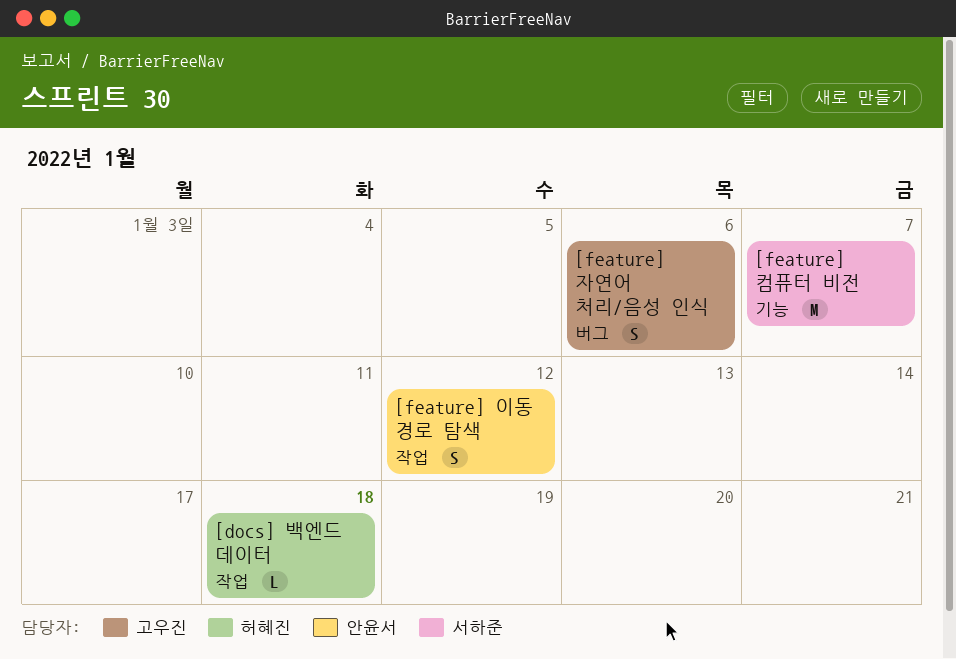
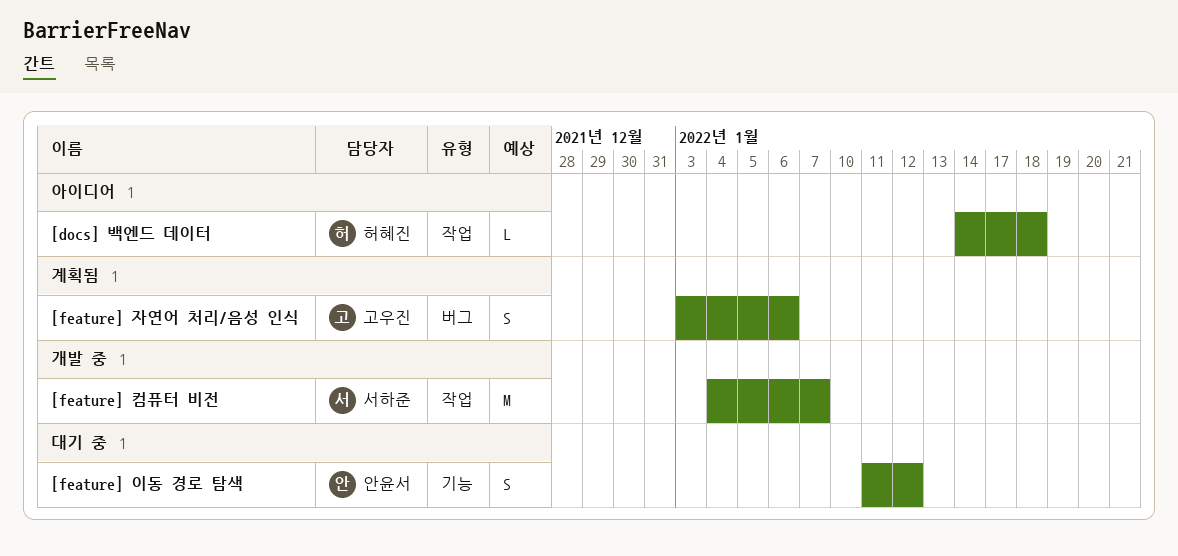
[feature] 이동 경로 탐색, label: 작업 -> 기능
[feature] 컴퓨터 비전, label: 기능 -> 작업

